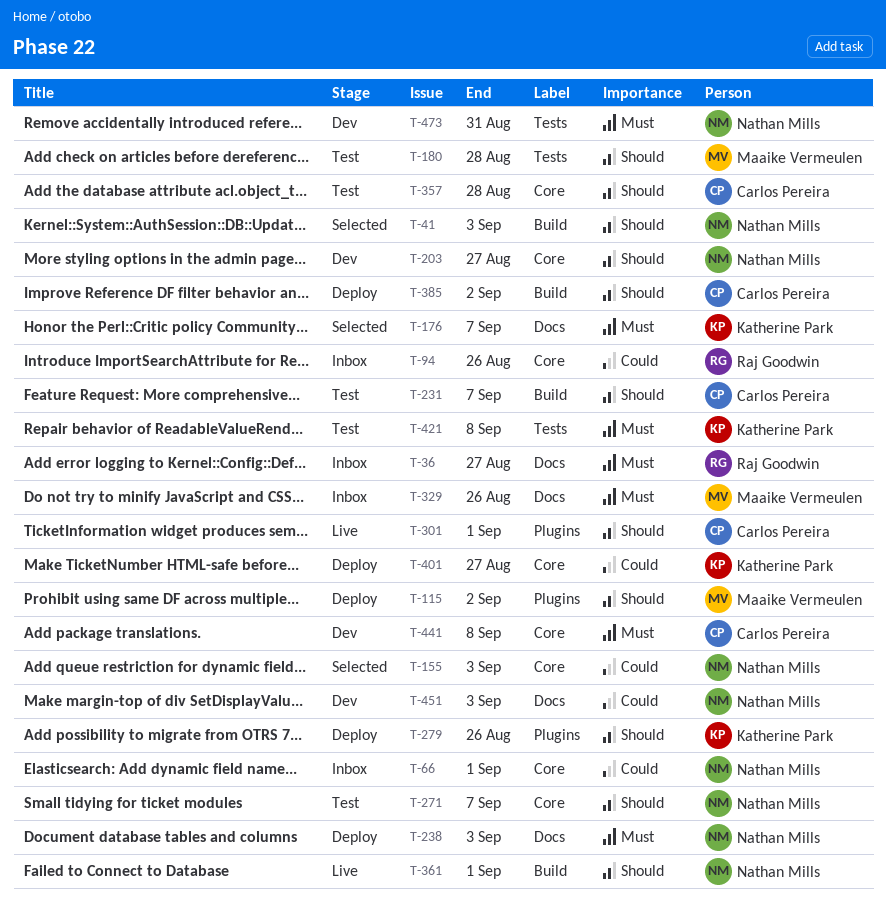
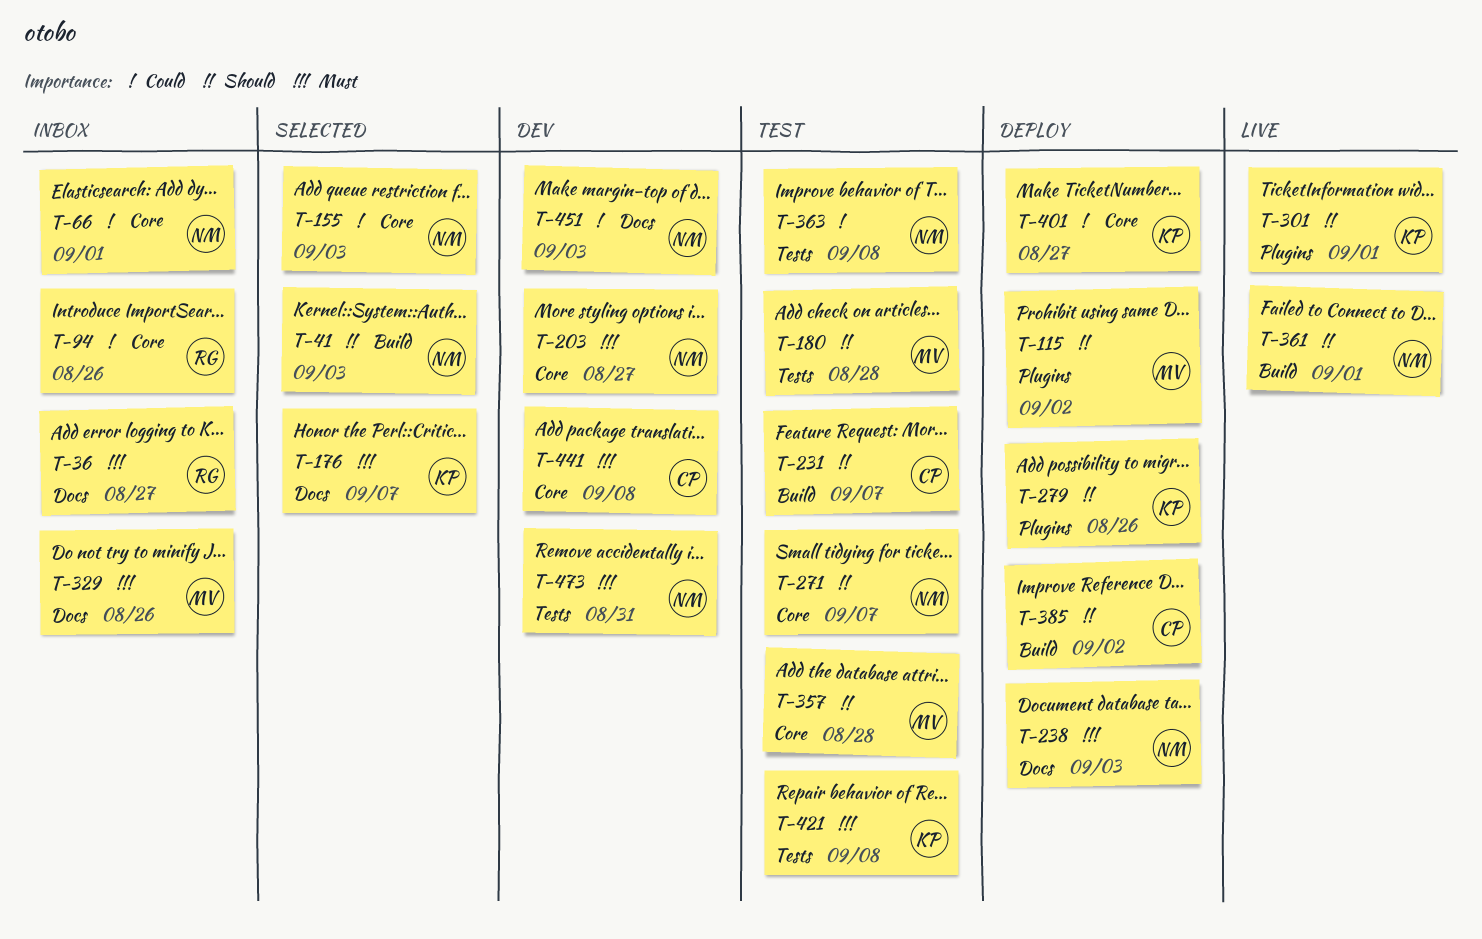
T-203, priority: Should -> Must
T-301, owner: Carlos Pereira -> Katherine Park
T-357, owner: Carlos Pereira -> Maaike Vermeulen
T-363: none -> present

